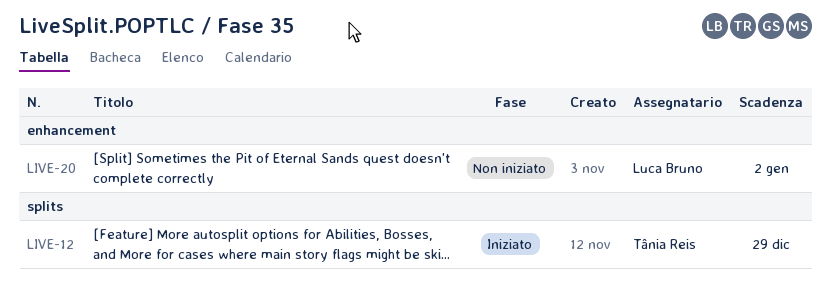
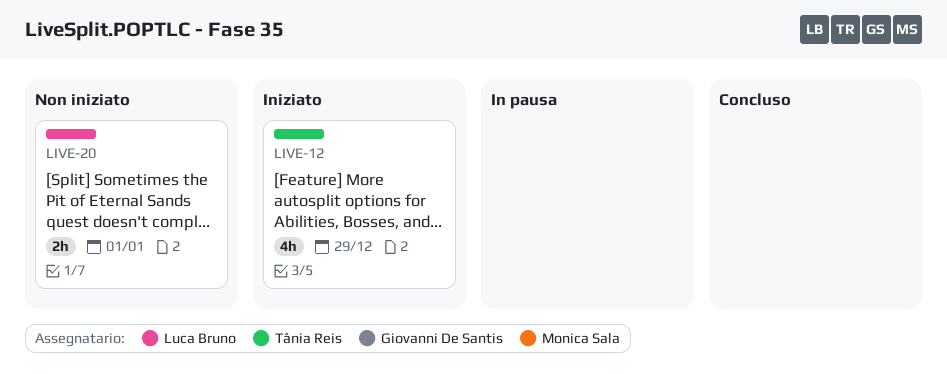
LIVE-20, due: Jan 2 -> Jan 1

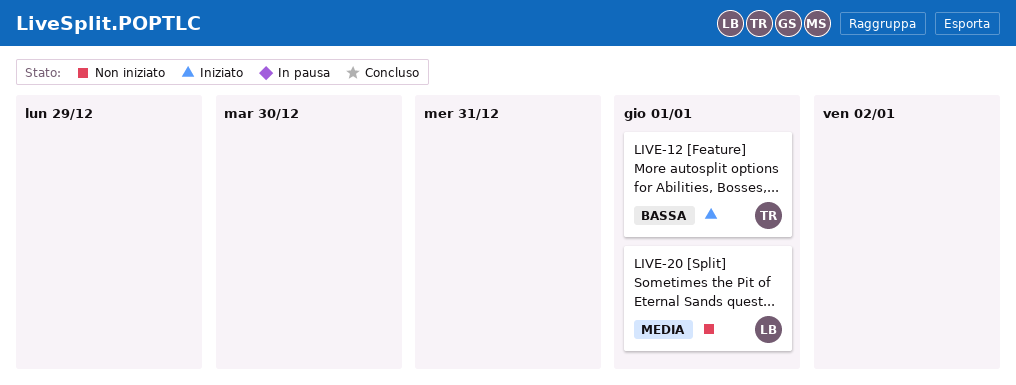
LIVE-12, due: Dec 29 -> Jan 1

